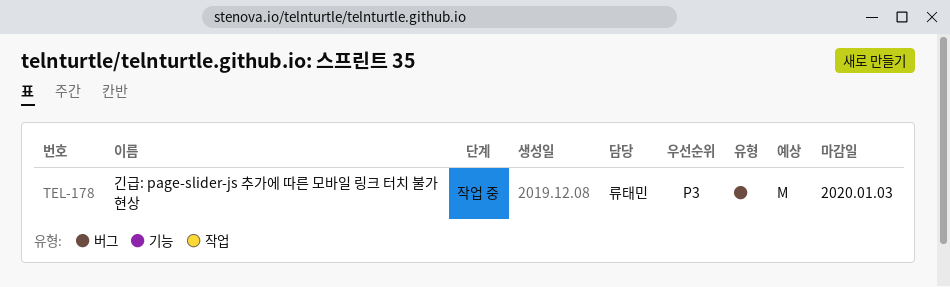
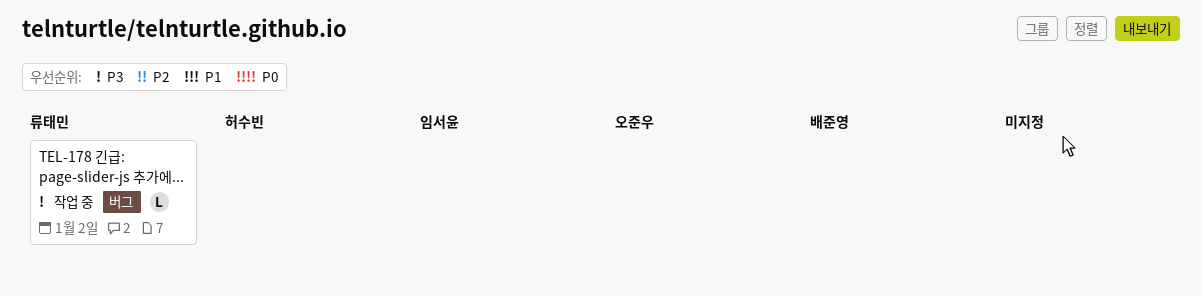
TEL-178, estimate: M -> L
TEL-178, due: Jan 3 -> Jan 2

